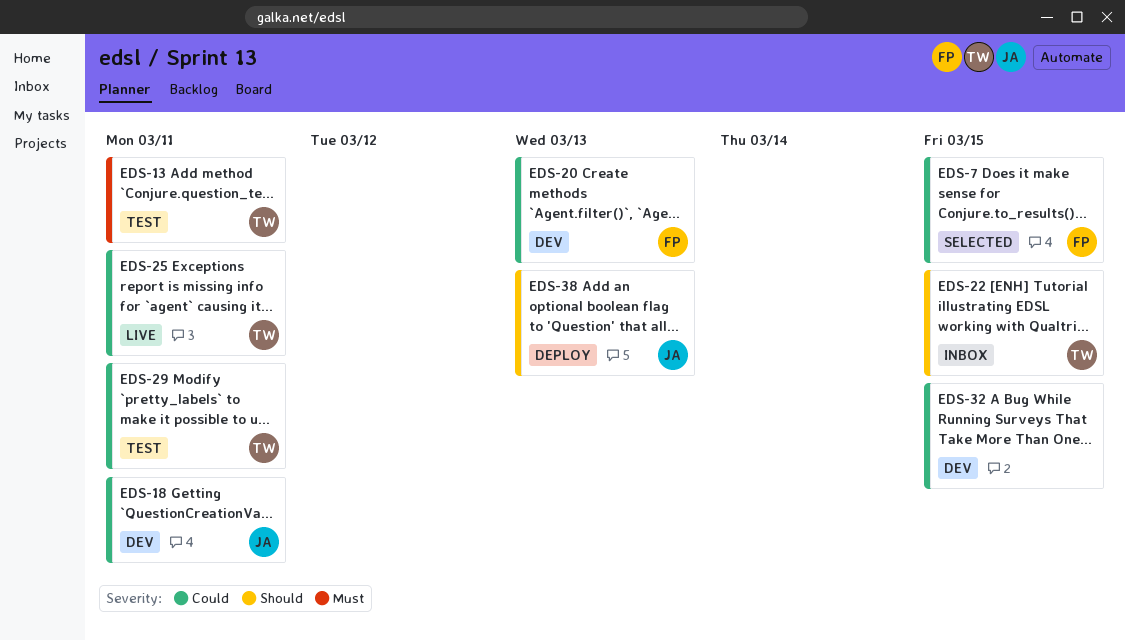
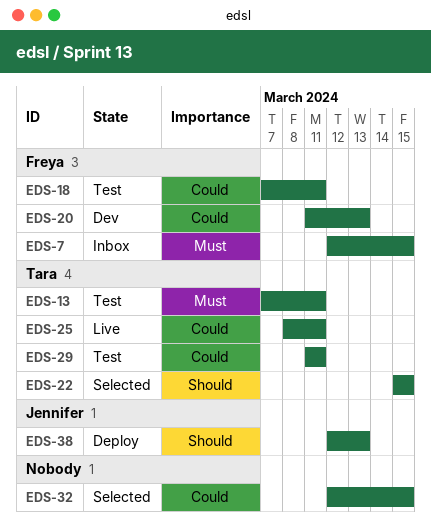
EDS-7, status: Selected -> Inbox
EDS-7, priority: Could -> Must
EDS-18, status: Dev -> Test
EDS-18, owner: Jennifer -> Freya
EDS-22, status: Inbox -> Selected
EDS-32, status: Dev -> Selected

